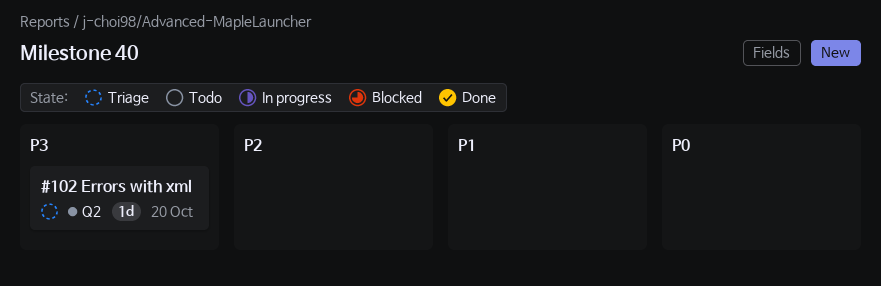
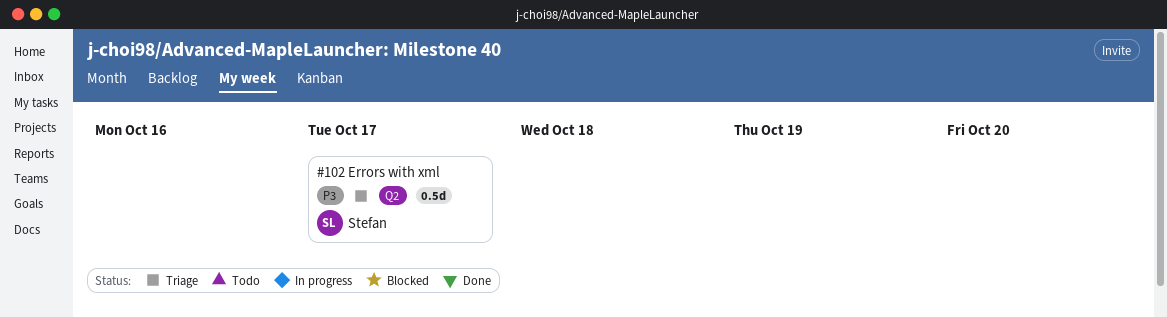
#102, estimate: 1d -> 0.5d
#102, due: Oct 20 -> Oct 17

